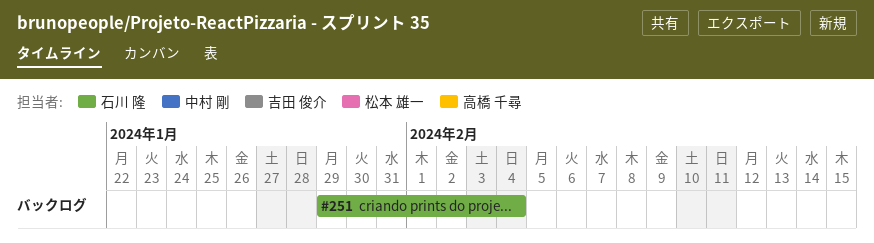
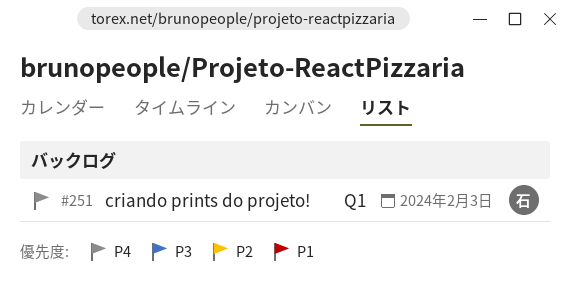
#251, due: Feb 4 -> Feb 3

